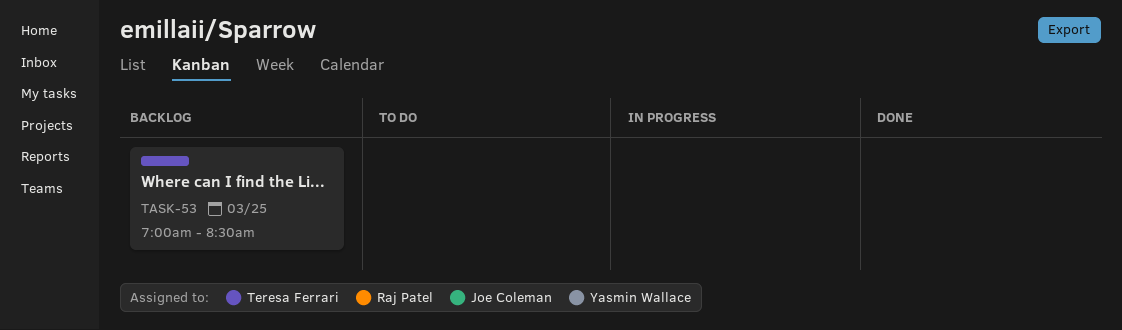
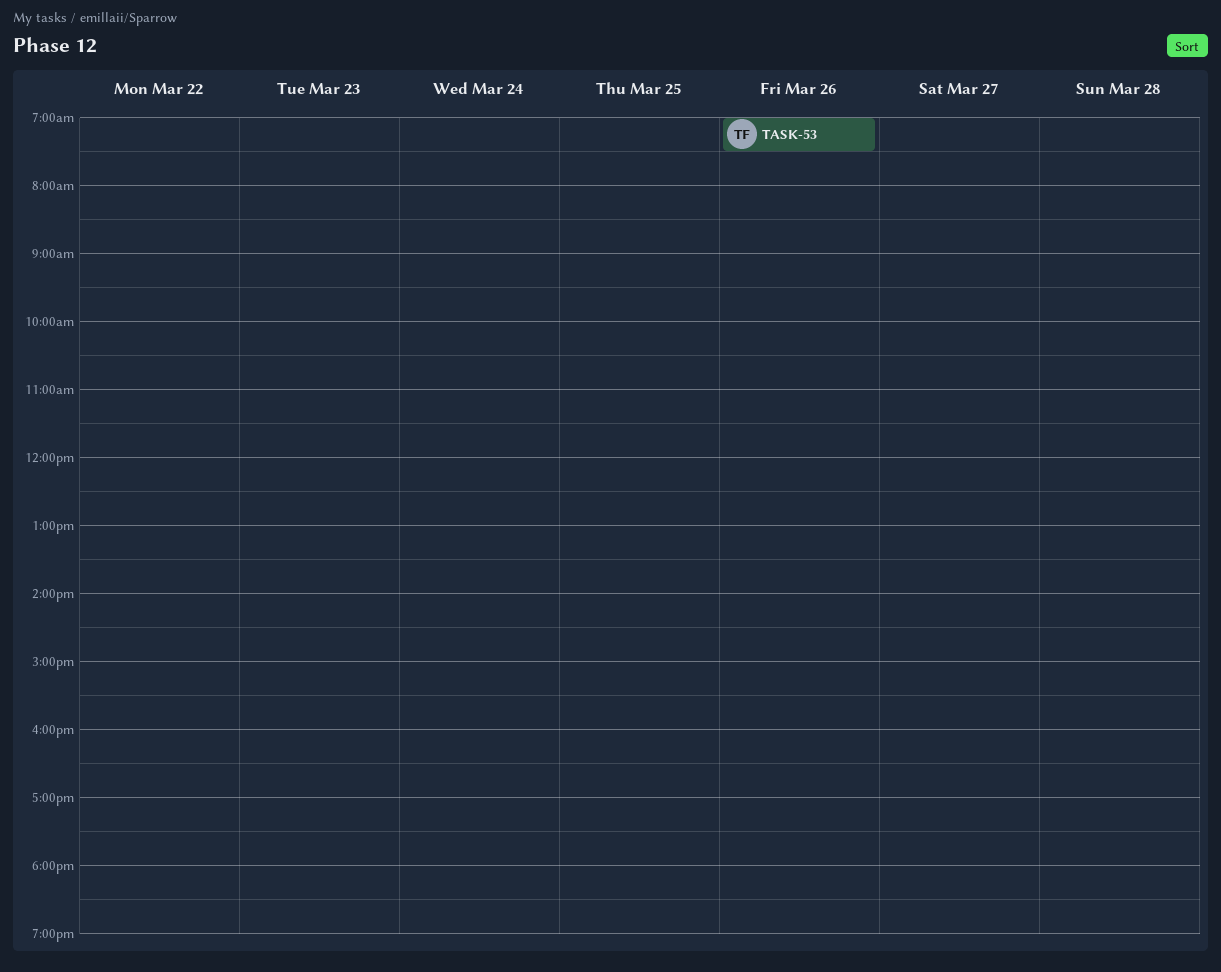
TASK-53, day: Mar 25 -> Mar 26
TASK-53, ends: 08:30 -> 07:30

